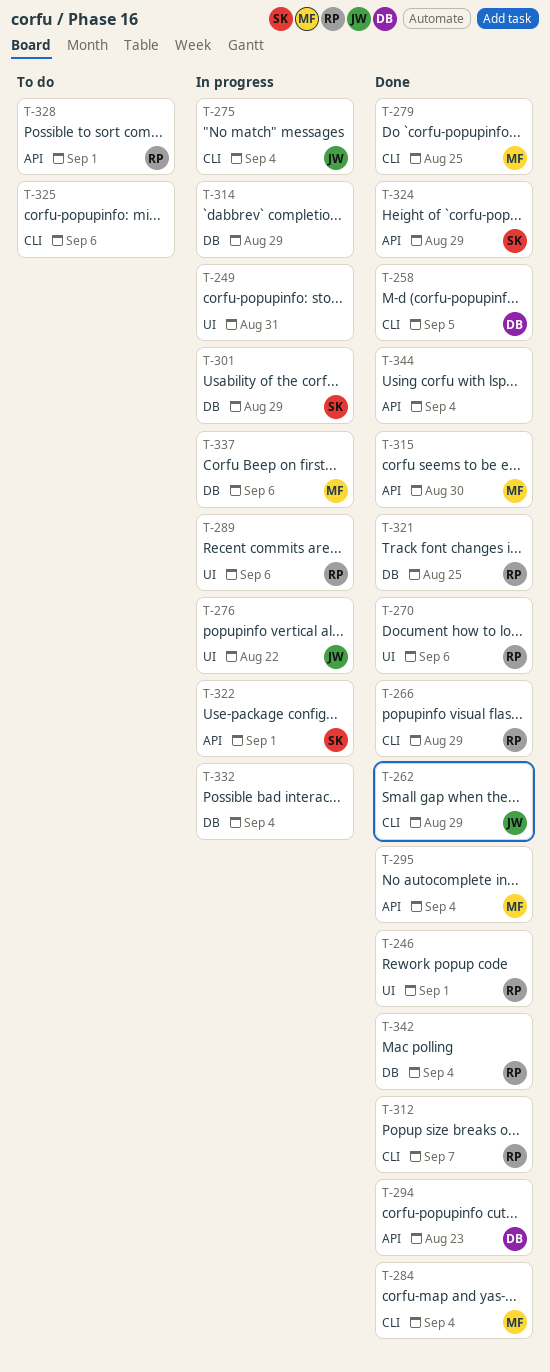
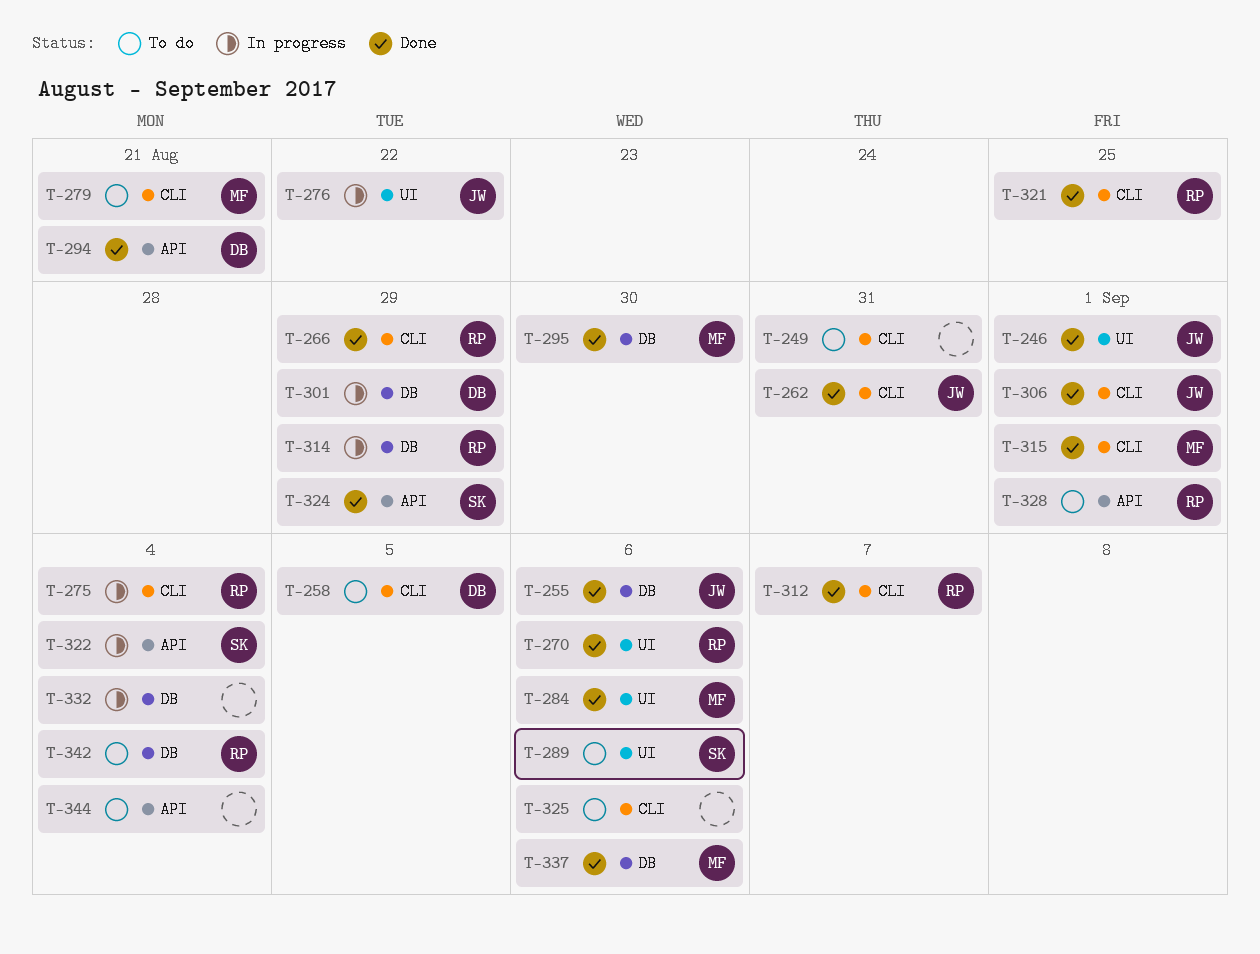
T-246, owner: RP -> JW
T-249, status: In progress -> To do
T-249, label: UI -> CLI
T-255: none -> present
T-258, status: Done -> To do
T-262, due: Aug 29 -> Aug 31
T-275, owner: JW -> RP
T-279, status: Done -> To do
T-279, due: Aug 25 -> Aug 21
T-284, label: CLI -> UI
T-284, due: Sep 4 -> Sep 6
T-289, status: In progress -> To do
T-289, owner: RP -> SK
T-294, due: Aug 23 -> Aug 21
T-295, label: API -> DB
T-295, due: Sep 4 -> Aug 30
T-301, owner: SK -> DB
T-306: none -> present
T-314, owner: none -> RP
T-315, label: API -> CLI
T-315, due: Aug 30 -> Sep 1
T-321, label: DB -> CLI
T-322, due: Sep 1 -> Sep 4
T-337, status: In progress -> Done
T-342, status: Done -> To do
T-344, status: Done -> To do

